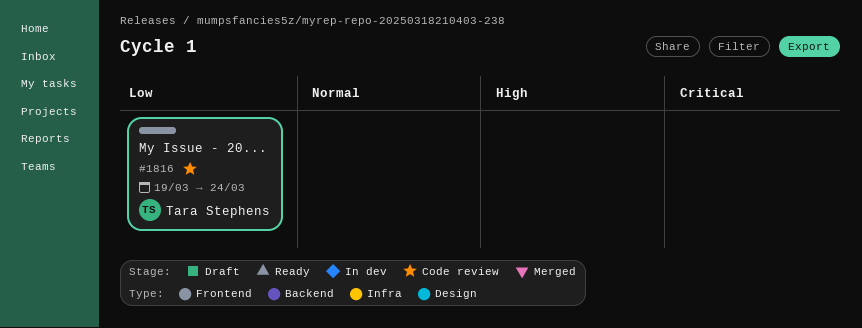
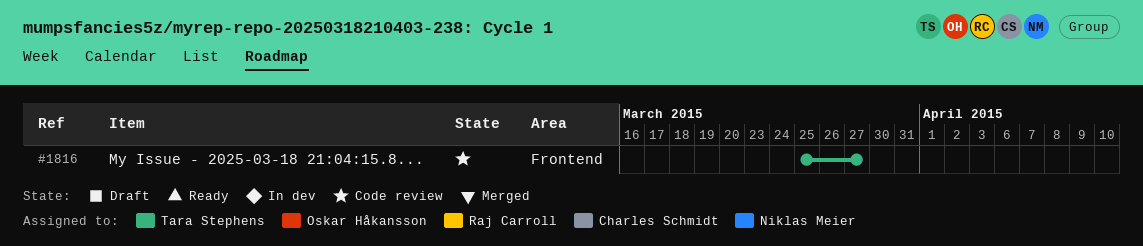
#1816, start: Mar 19 -> Mar 25
#1816, due: Mar 24 -> Mar 27

